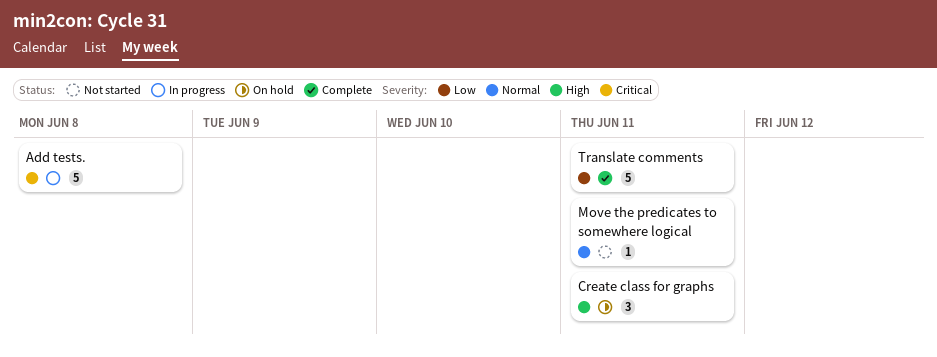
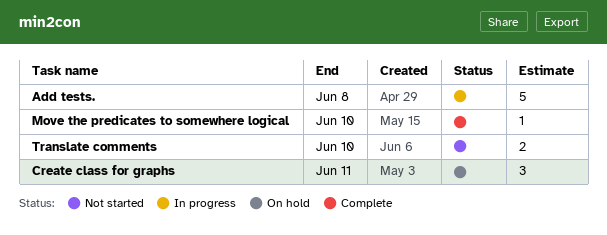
Move the predicates to somewhere logical, status: Not started -> Complete
Move the predicates to somewhere logical, due: Jun 11 -> Jun 10
Translate comments, status: Complete -> Not started
Translate comments, estimate: 5 -> 2
Translate comments, due: Jun 11 -> Jun 10

